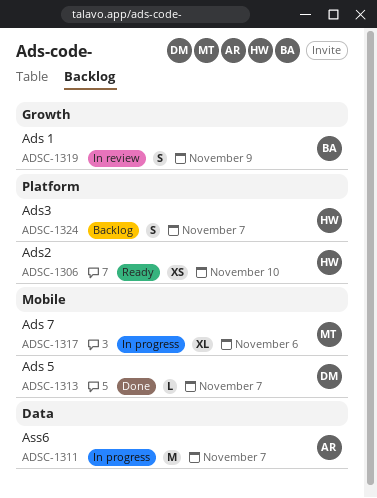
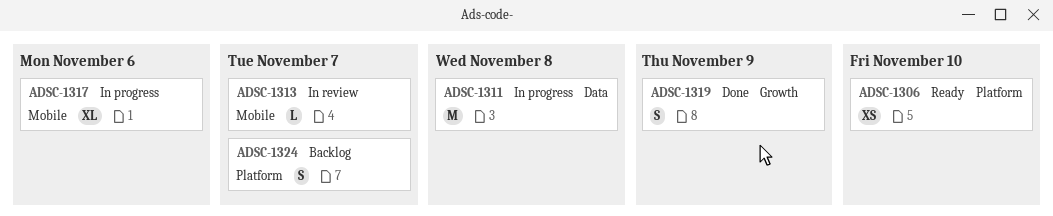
ADSC-1311, due: Nov 7 -> Nov 8
ADSC-1313, status: Done -> In review
ADSC-1319, status: In review -> Done

